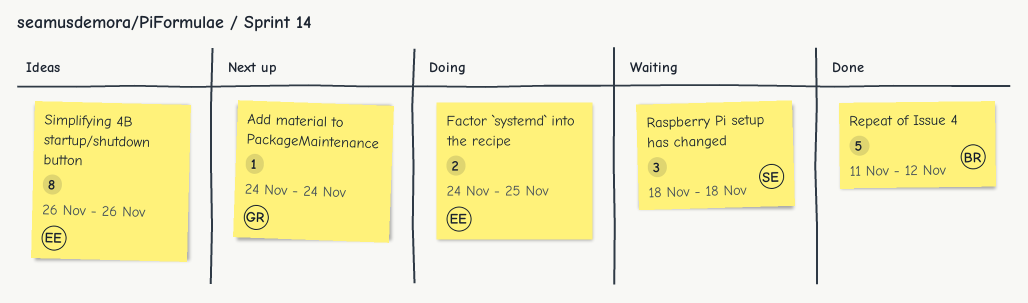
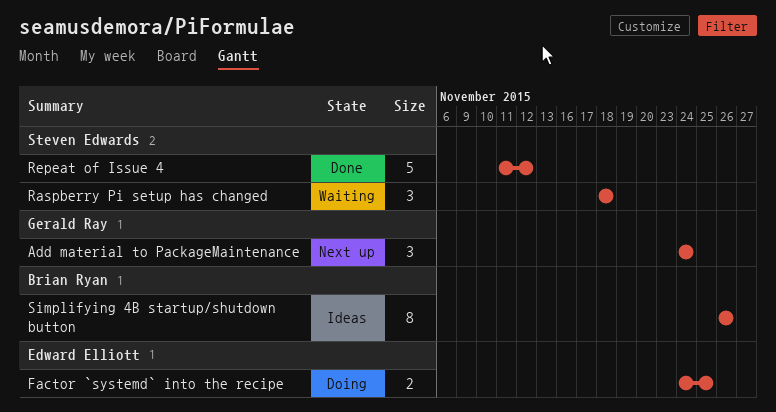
Add material to PackageMaintenance, estimate: 1 -> 3
Repeat of Issue 4, owner: Brian Ryan -> Steven Edwards
Simplifying 4B startup/shutdown button, owner: Edward Elliott -> Brian Ryan

